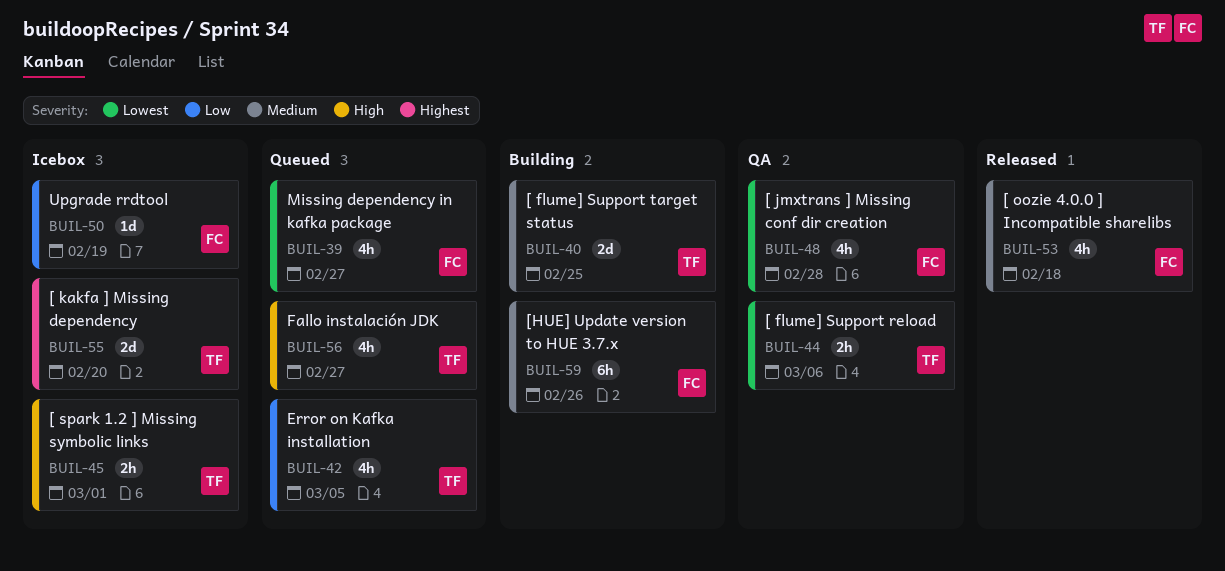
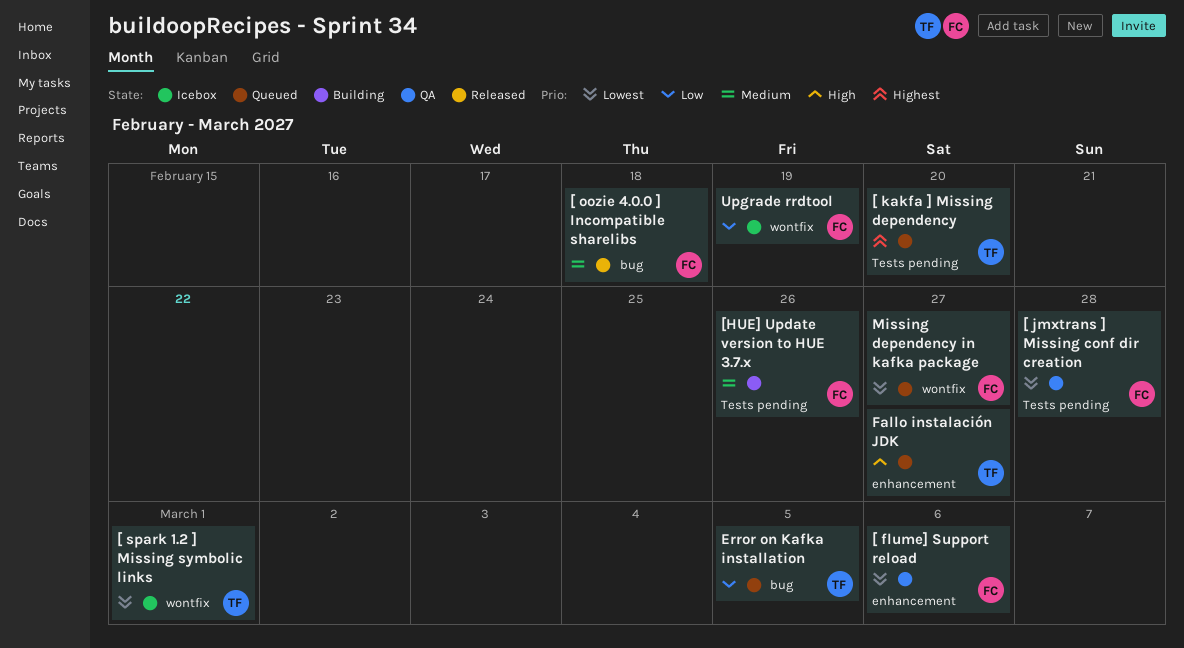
[ flume] Support reload, owner: TF -> FC
[ flume] Support target status: present -> none
[ kakfa ] Missing dependency, status: Icebox -> Queued
[ spark 1.2 ] Missing symbolic links, priority: High -> Lowest

